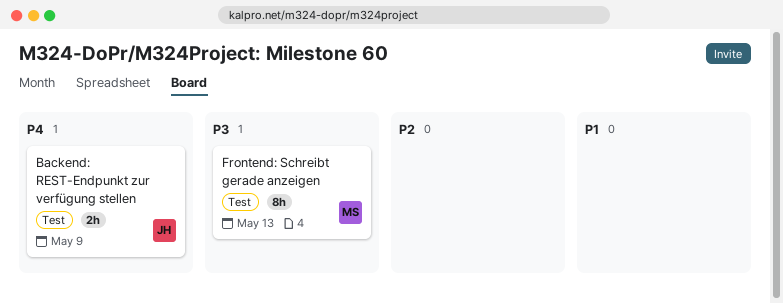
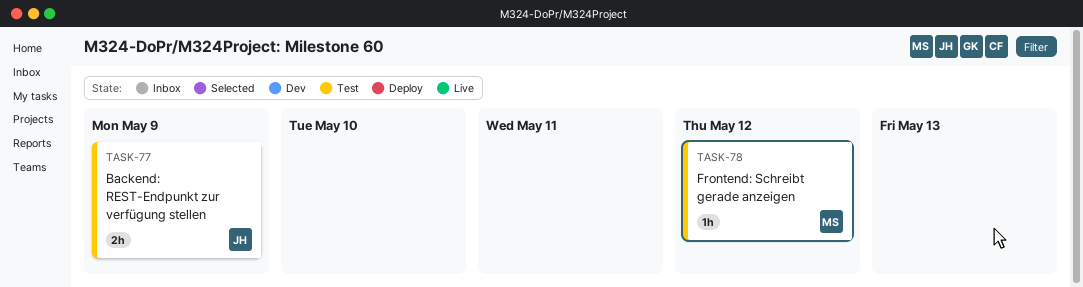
Frontend: Schreibt gerade anzeigen, estimate: 8h -> 1h
Frontend: Schreibt gerade anzeigen, due: May 13 -> May 12

